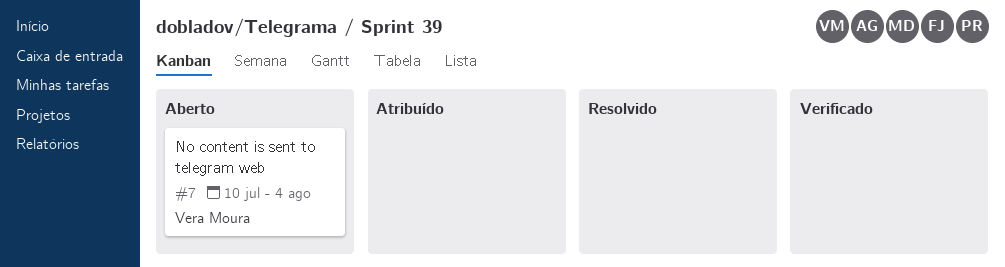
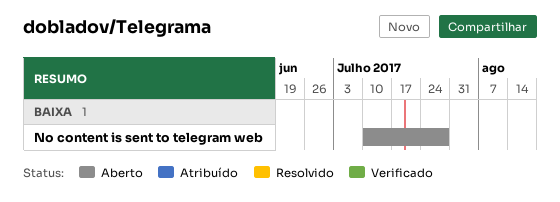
No content is sent to telegram web, due: Aug 4 -> Jul 28

